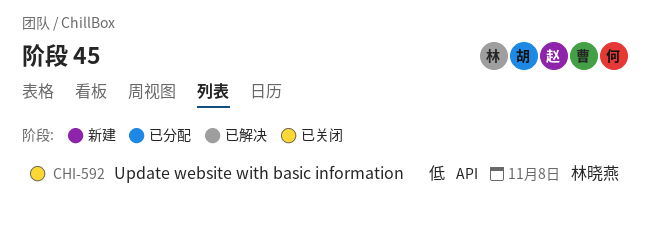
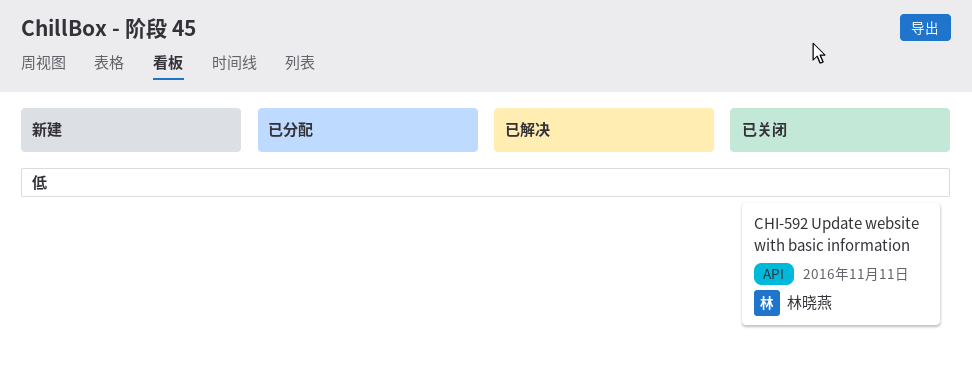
CHI-592, due: Nov 8 -> Nov 11

